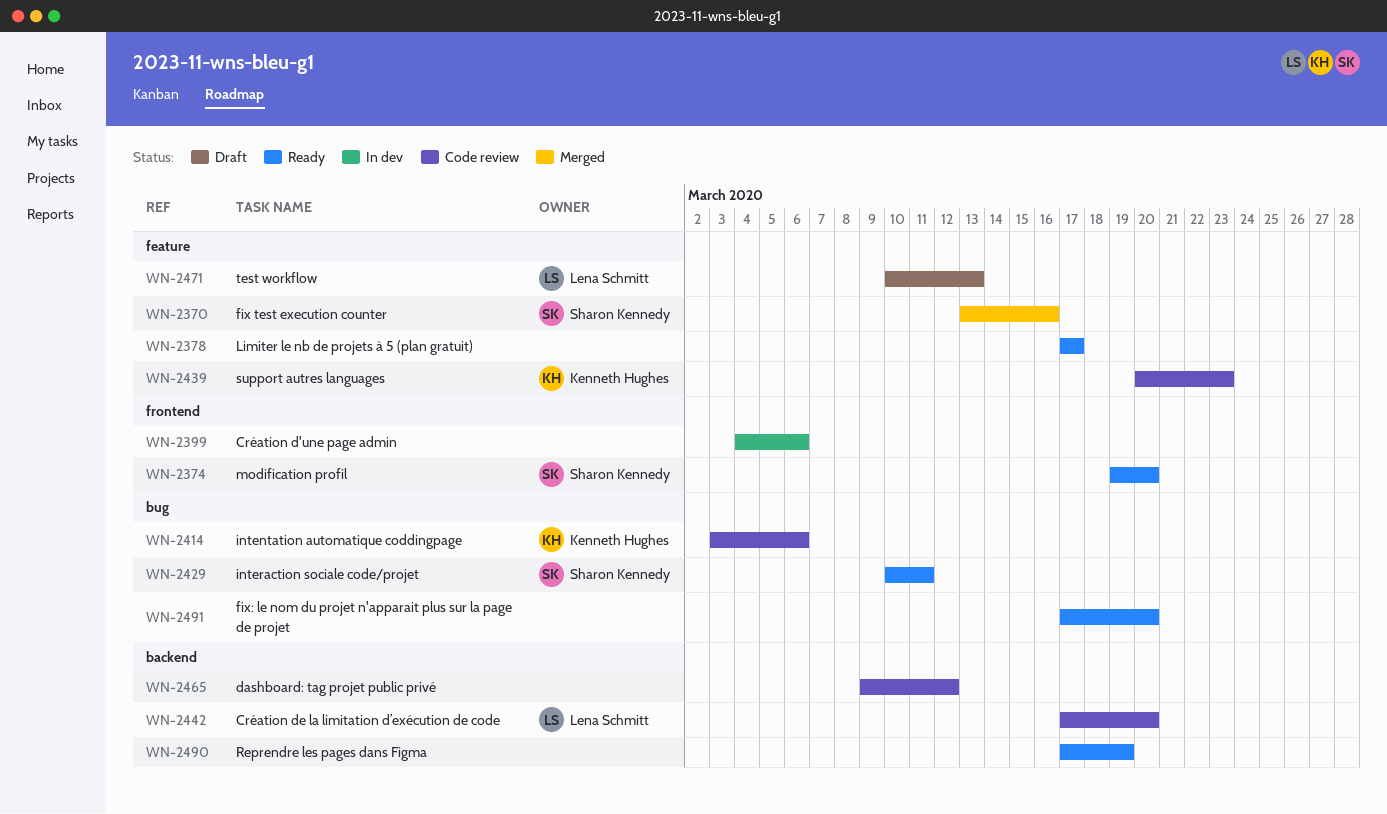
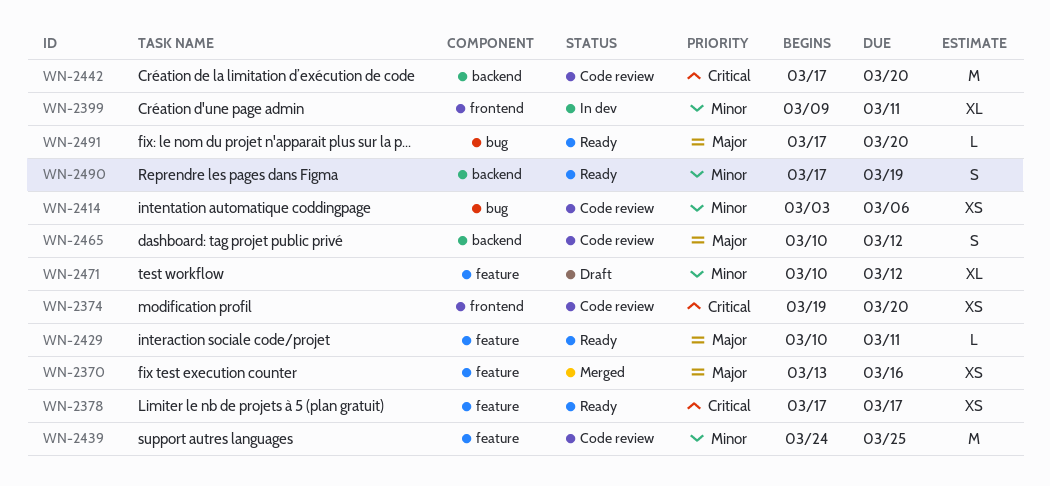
WN-2374, status: Ready -> Code review
WN-2399, start: Mar 4 -> Mar 9
WN-2399, due: Mar 6 -> Mar 11
WN-2429, label: bug -> feature
WN-2439, start: Mar 20 -> Mar 24
WN-2439, due: Mar 23 -> Mar 25
WN-2465, start: Mar 9 -> Mar 10
WN-2471, due: Mar 13 -> Mar 12

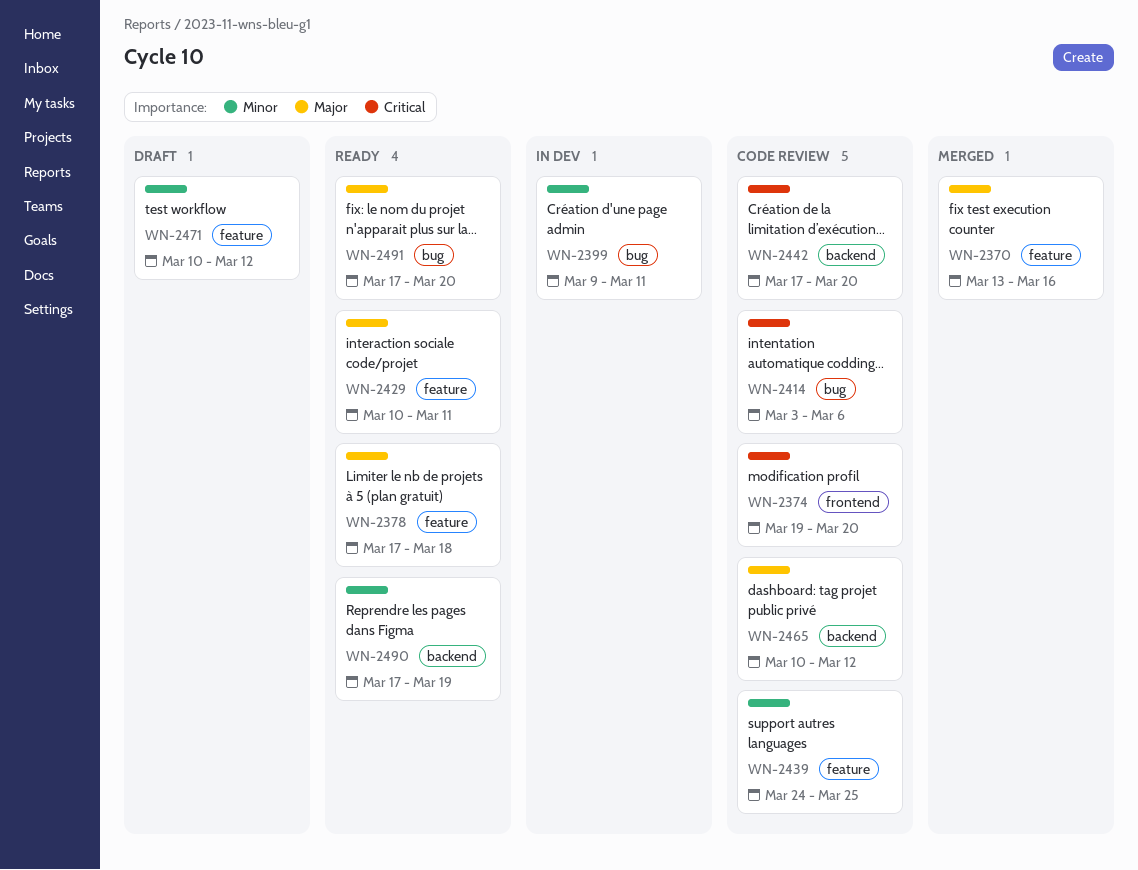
WN-2378, priority: Critical -> Major
WN-2378, due: Mar 17 -> Mar 18
WN-2399, label: frontend -> bug
WN-2414, priority: Minor -> Critical

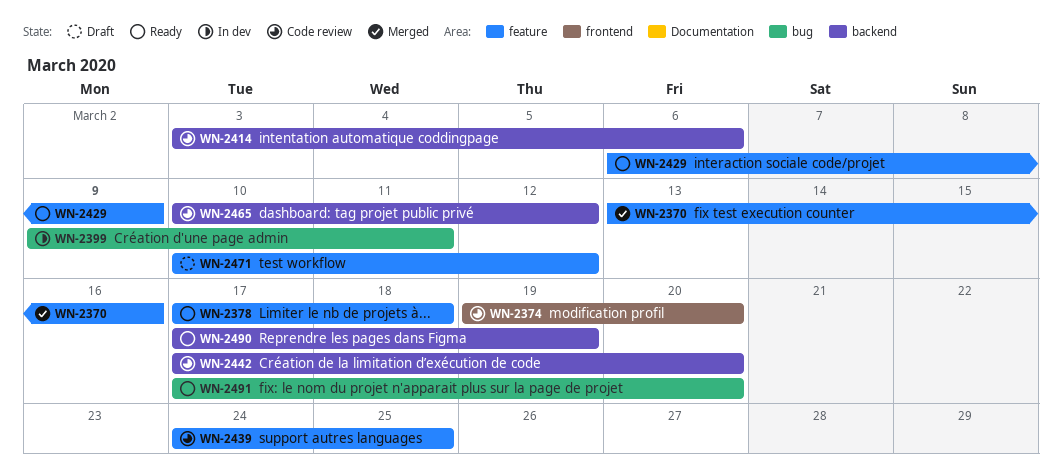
WN-2414, label: bug -> backend
WN-2429, start: Mar 10 -> Mar 6
WN-2429, due: Mar 11 -> Mar 9

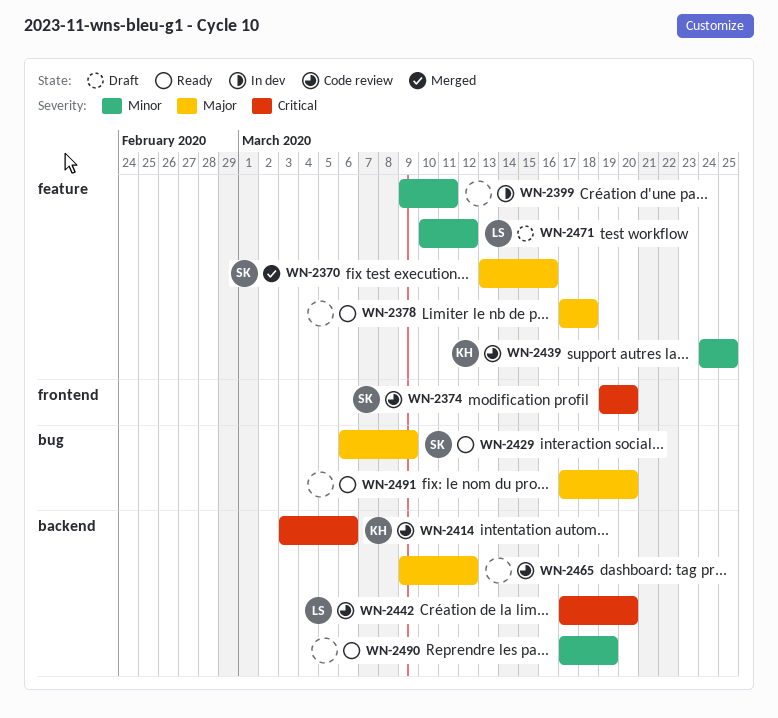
WN-2399, label: bug -> feature
WN-2429, label: feature -> bug
WN-2465, start: Mar 10 -> Mar 9

